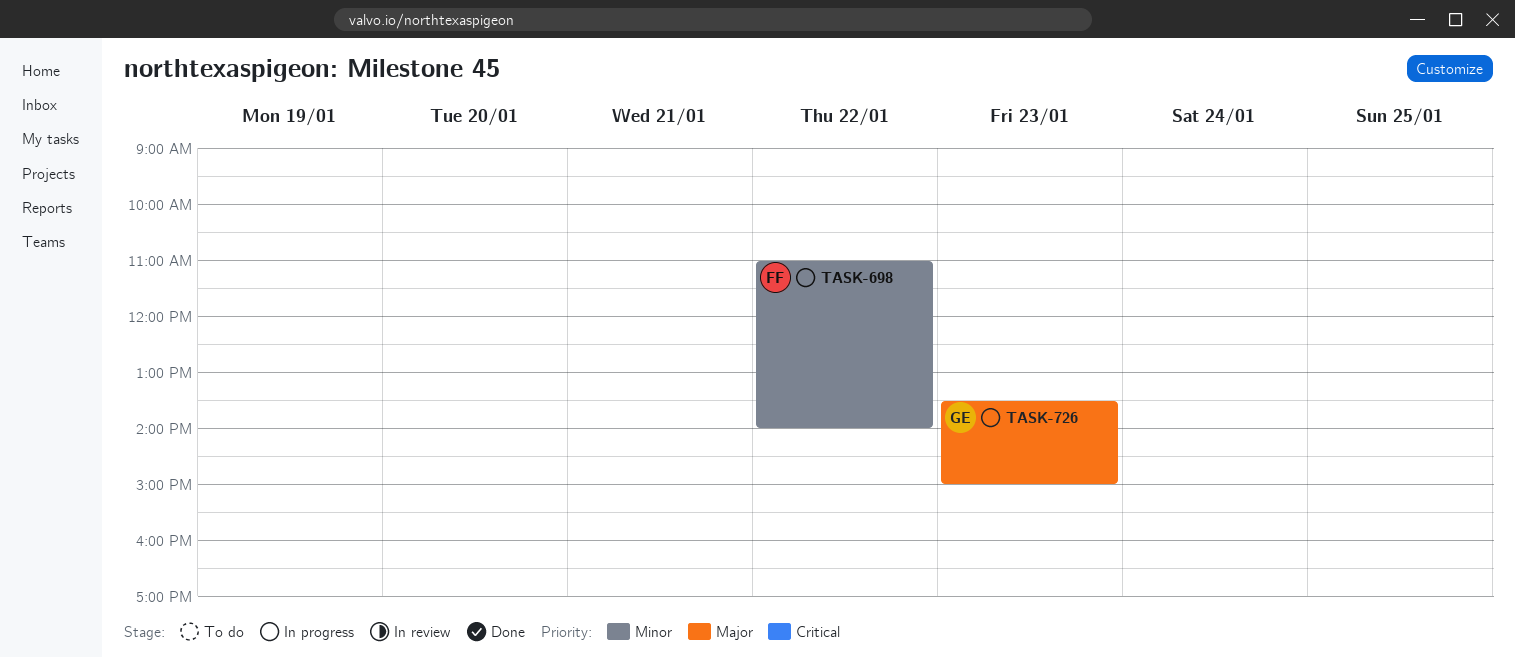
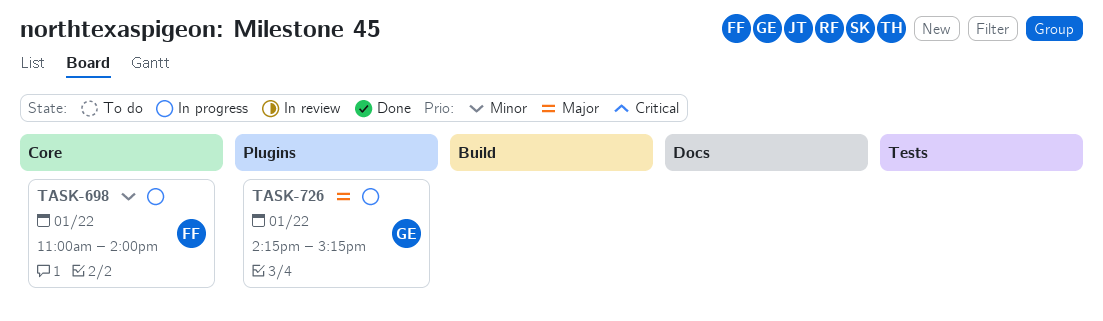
TASK-726, day: Jan 23 -> Jan 22
TASK-726, begins: 13:30 -> 14:15
TASK-726, ends: 15:00 -> 15:15

